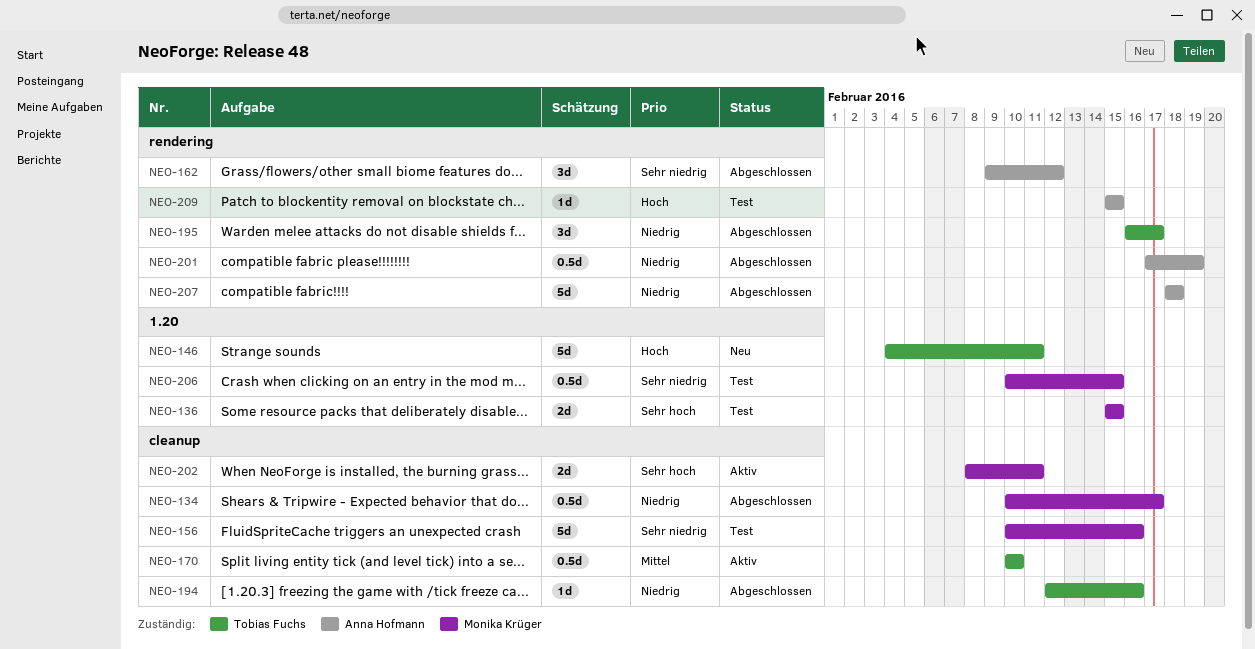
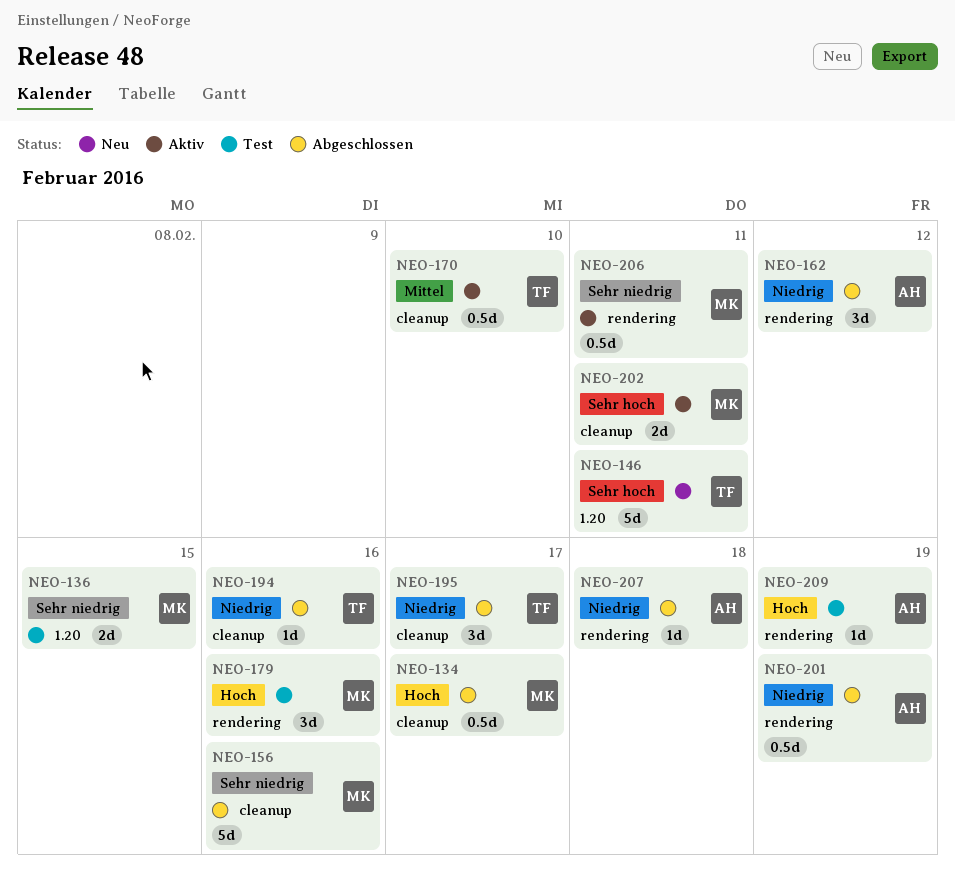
NEO-134, priority: Niedrig -> Hoch
NEO-136, priority: Sehr hoch -> Sehr niedrig
NEO-146, priority: Hoch -> Sehr hoch
NEO-156, status: Test -> Abgeschlossen
NEO-162, priority: Sehr niedrig -> Niedrig
NEO-179: none -> present
NEO-195, label: rendering -> cleanup
NEO-206, status: Test -> Aktiv
NEO-206, label: 1.20 -> rendering
NEO-206, due: Feb 15 -> Feb 11
NEO-207, estimate: 5d -> 1d
NEO-209, due: Feb 15 -> Feb 19

